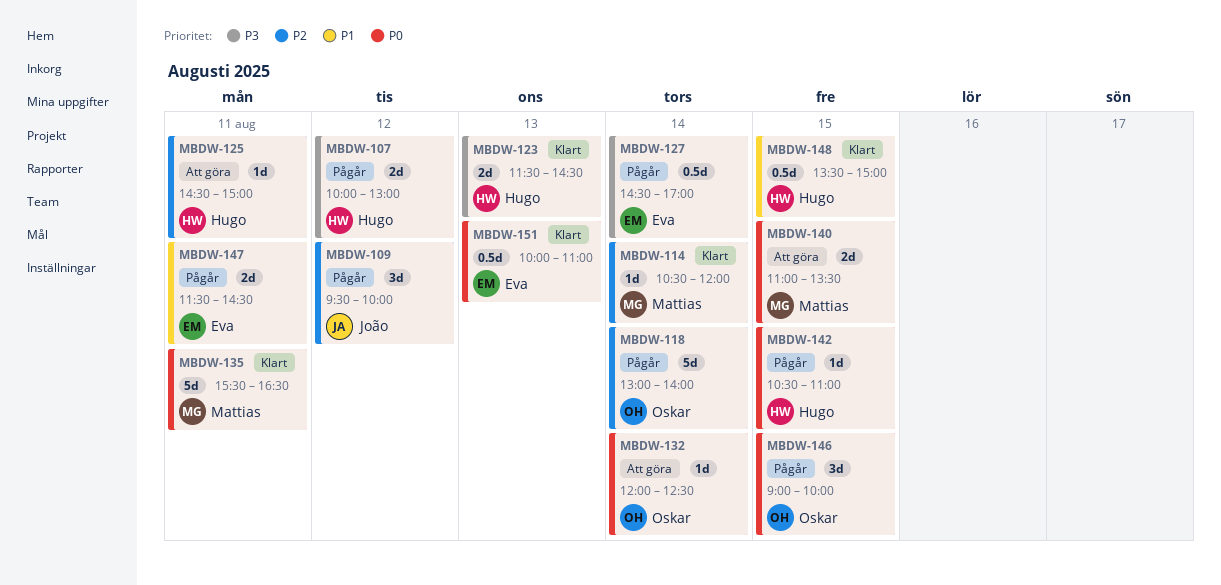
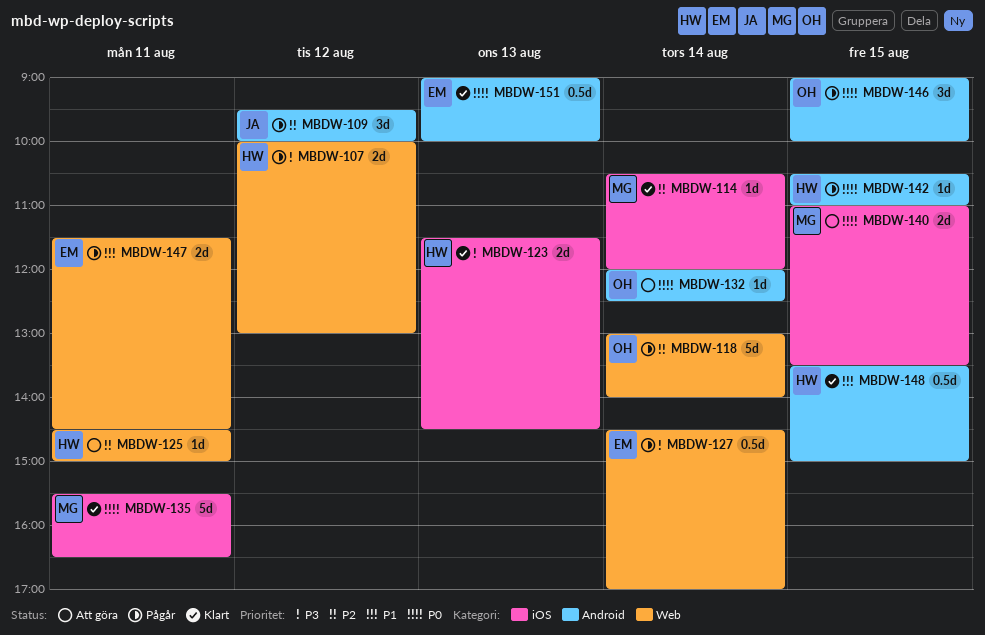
MBDW-151, begins: 10:00 -> 09:00
MBDW-151, ends: 11:00 -> 10:00

